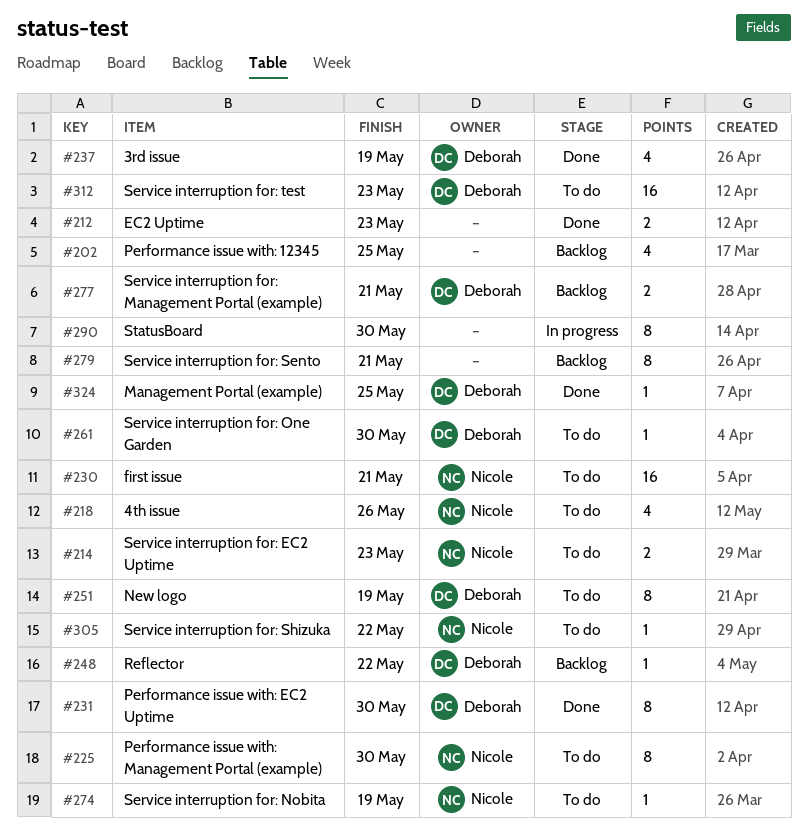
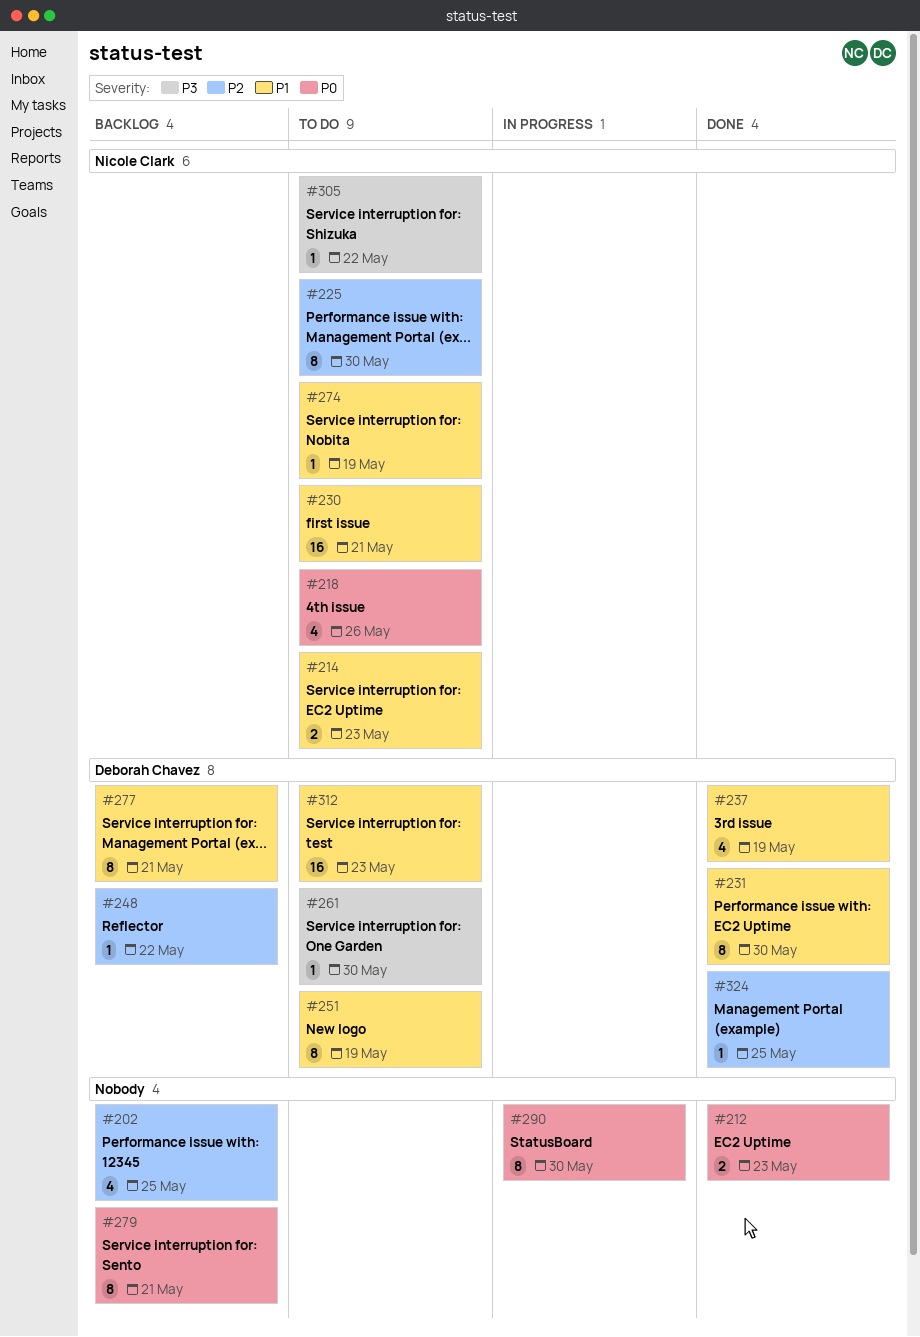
#277, estimate: 2 -> 8

